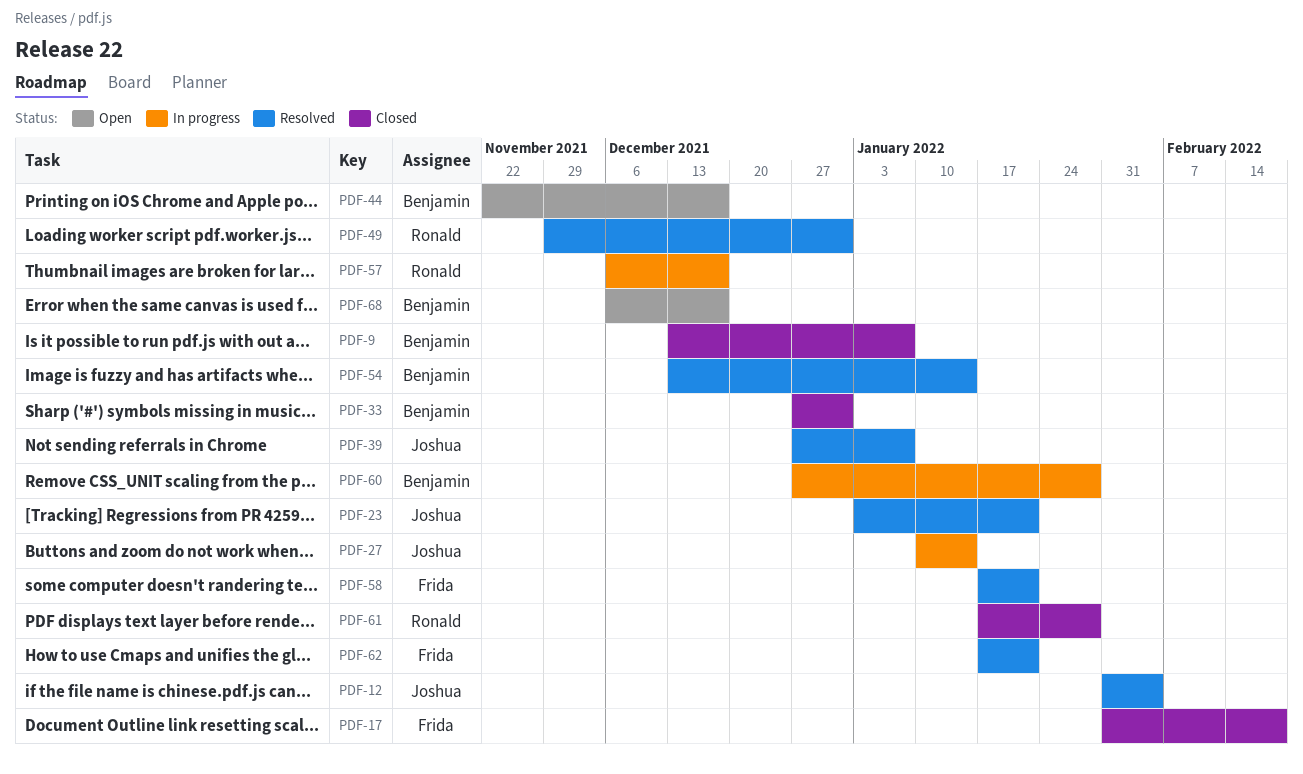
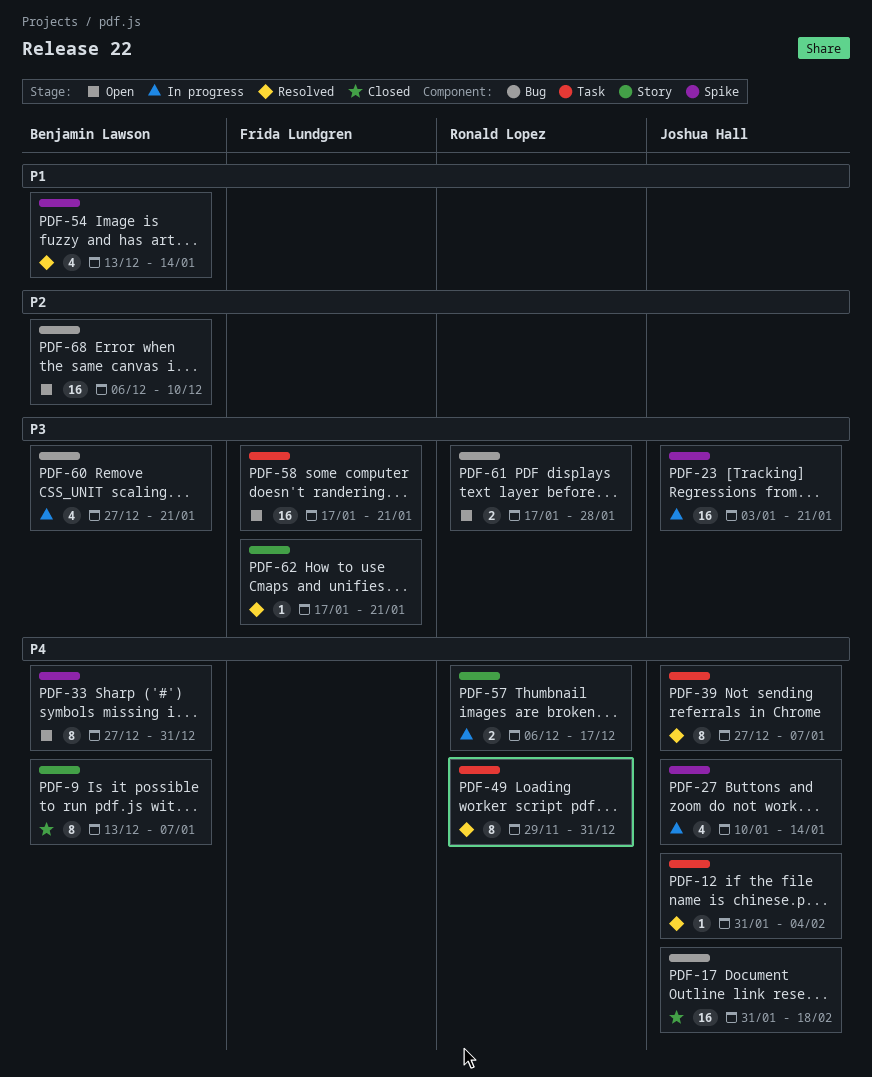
PDF-17, owner: Frida Lundgren -> Joshua Hall
PDF-23, status: Resolved -> In progress
PDF-33, status: Closed -> Open
PDF-44: present -> none
PDF-58, status: Resolved -> Open
PDF-60, due: Jan 28 -> Jan 21
PDF-61, status: Closed -> Open
PDF-68, due: Dec 17 -> Dec 10

